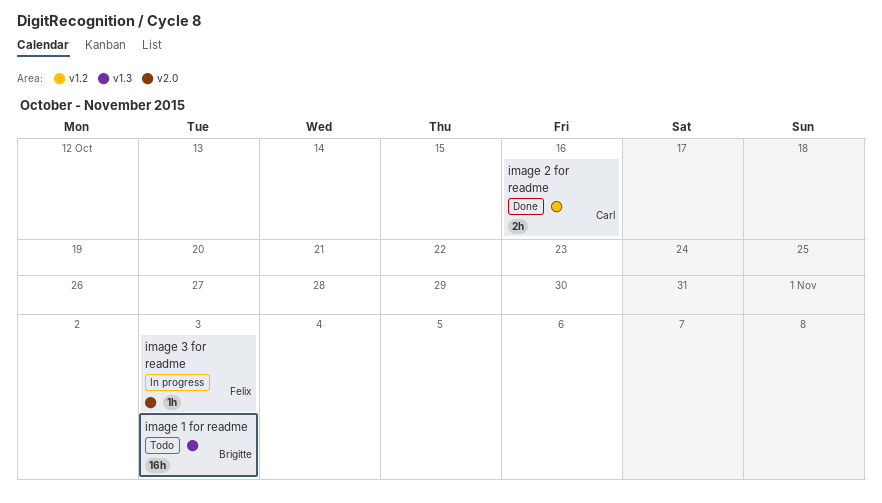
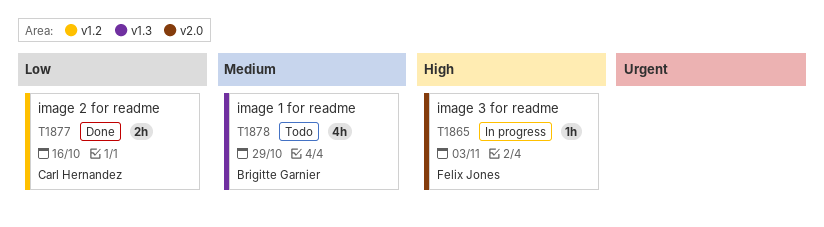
image 1 for readme, estimate: 16h -> 4h
image 1 for readme, due: Nov 3 -> Oct 29

